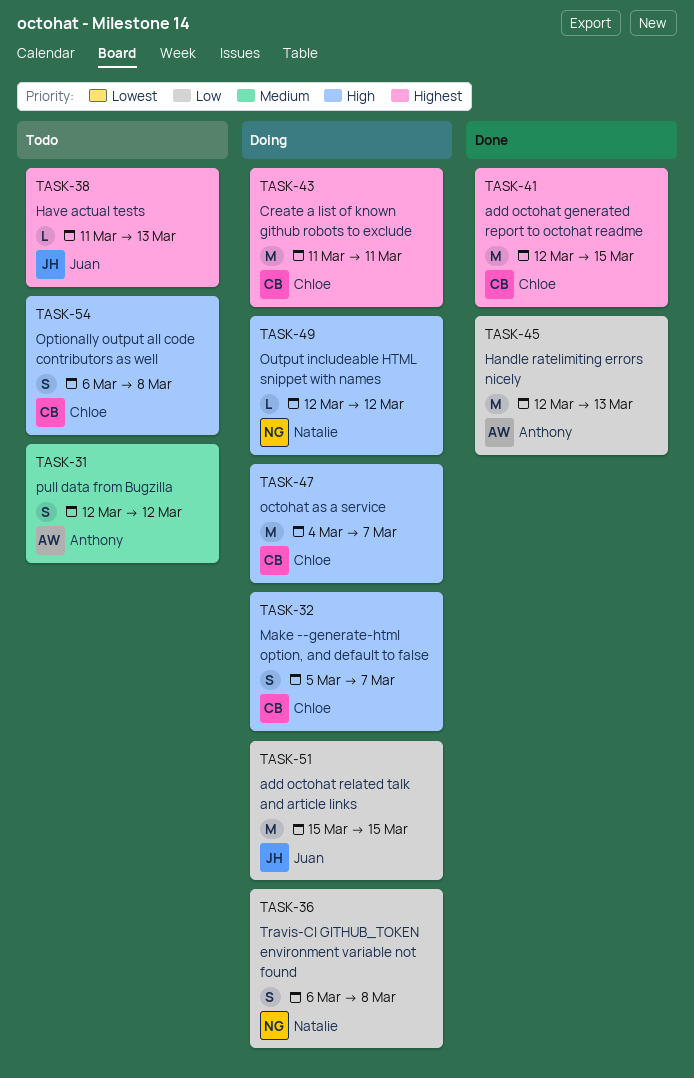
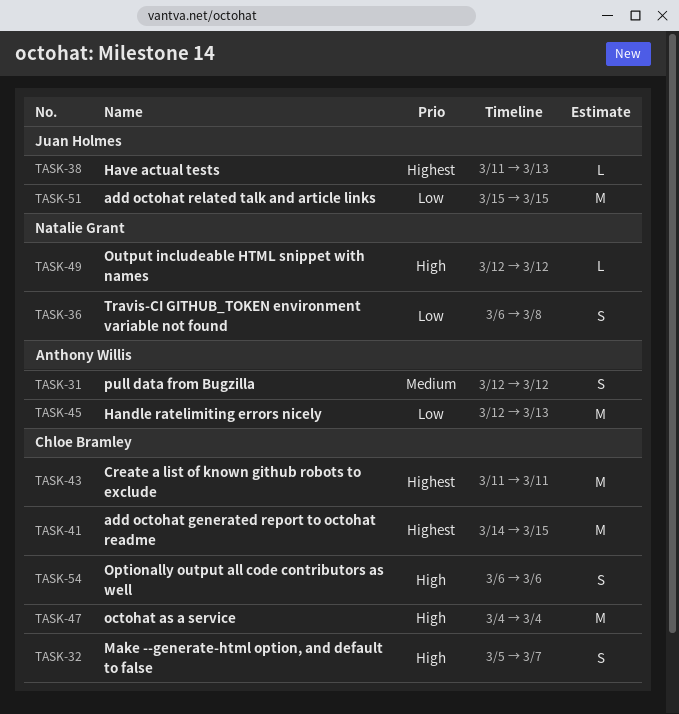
TASK-41, start: Mar 12 -> Mar 14
TASK-47, due: Mar 7 -> Mar 4
TASK-54, due: Mar 8 -> Mar 6

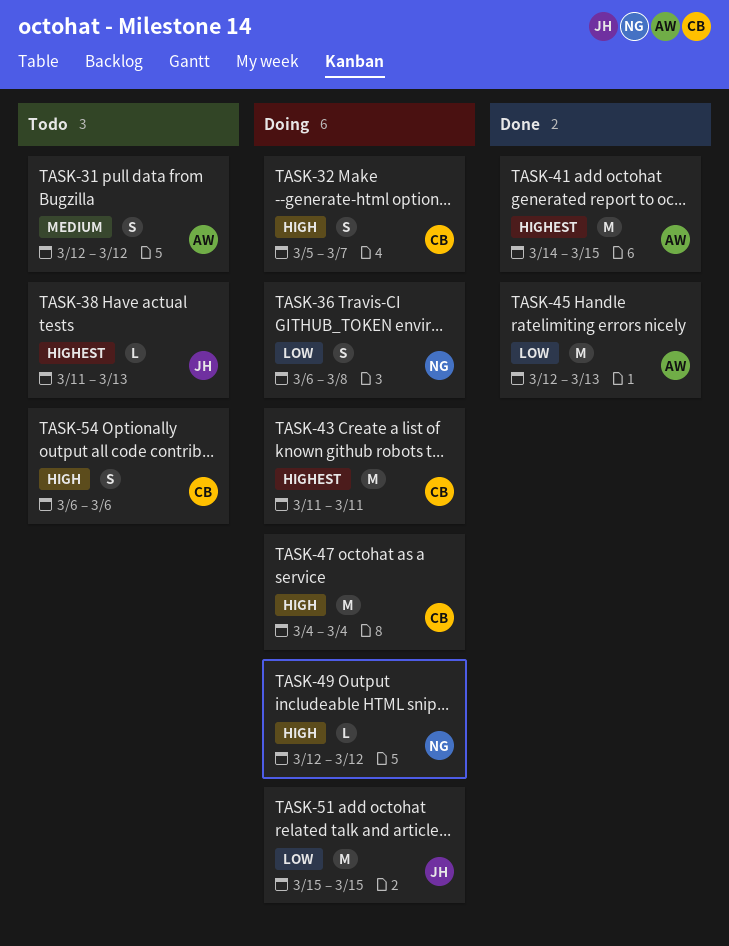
TASK-41, owner: Chloe Bramley -> Anthony Willis

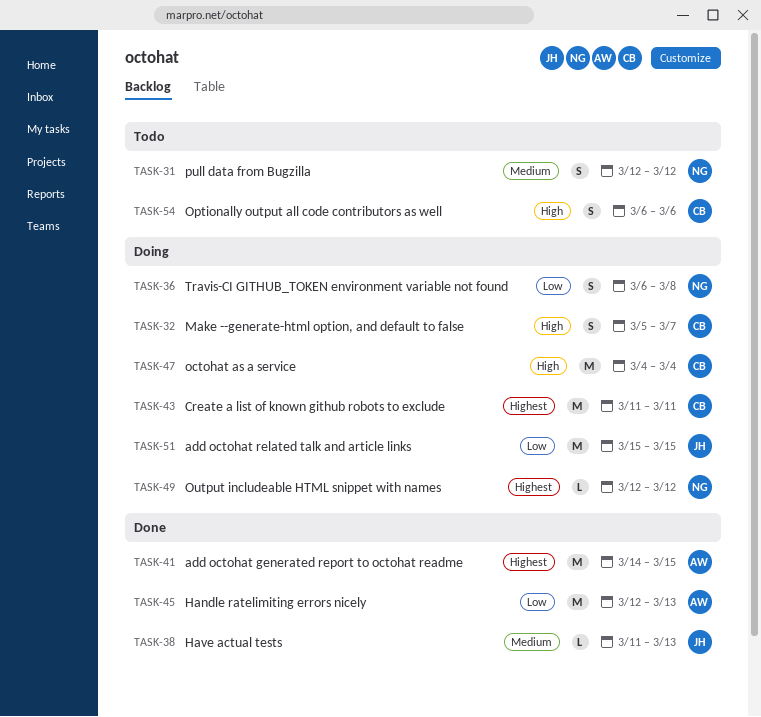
TASK-31, owner: AW -> NG
TASK-38, status: Todo -> Done
TASK-38, priority: Highest -> Medium
TASK-49, priority: High -> Highest

